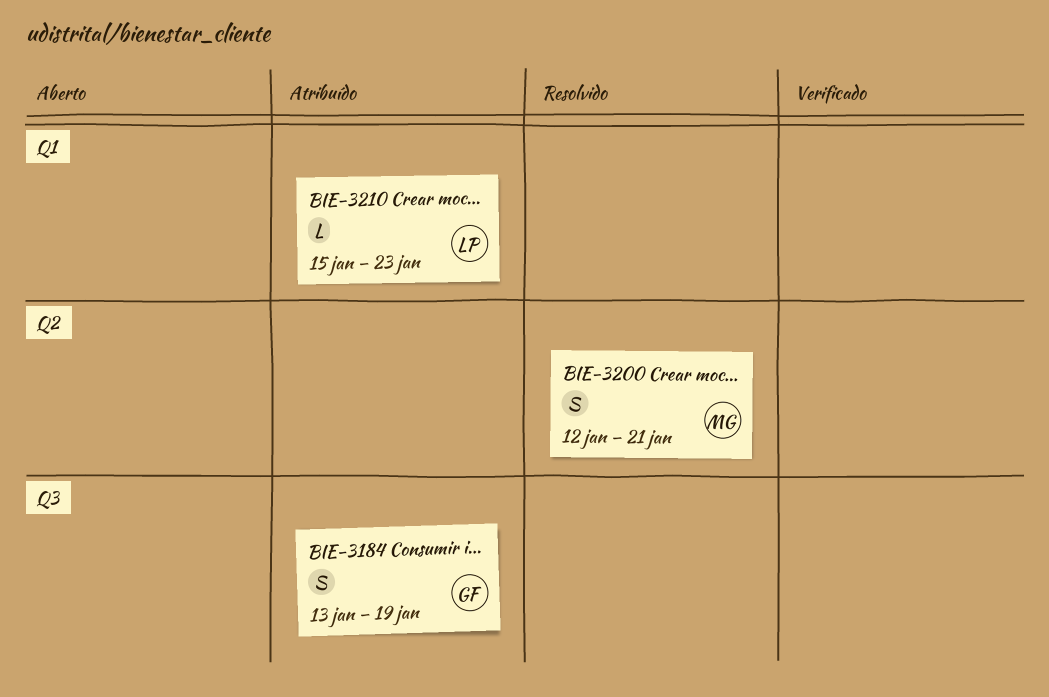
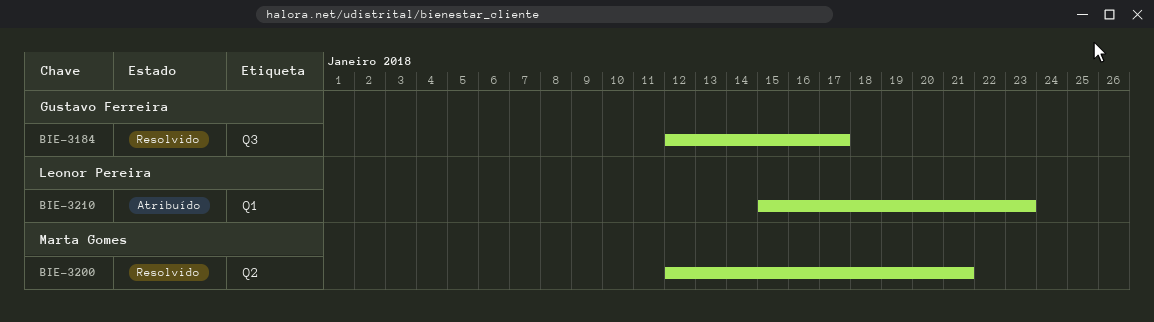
BIE-3184, status: Atribuído -> Resolvido
BIE-3184, start: Jan 13 -> Jan 12
BIE-3184, due: Jan 19 -> Jan 17

